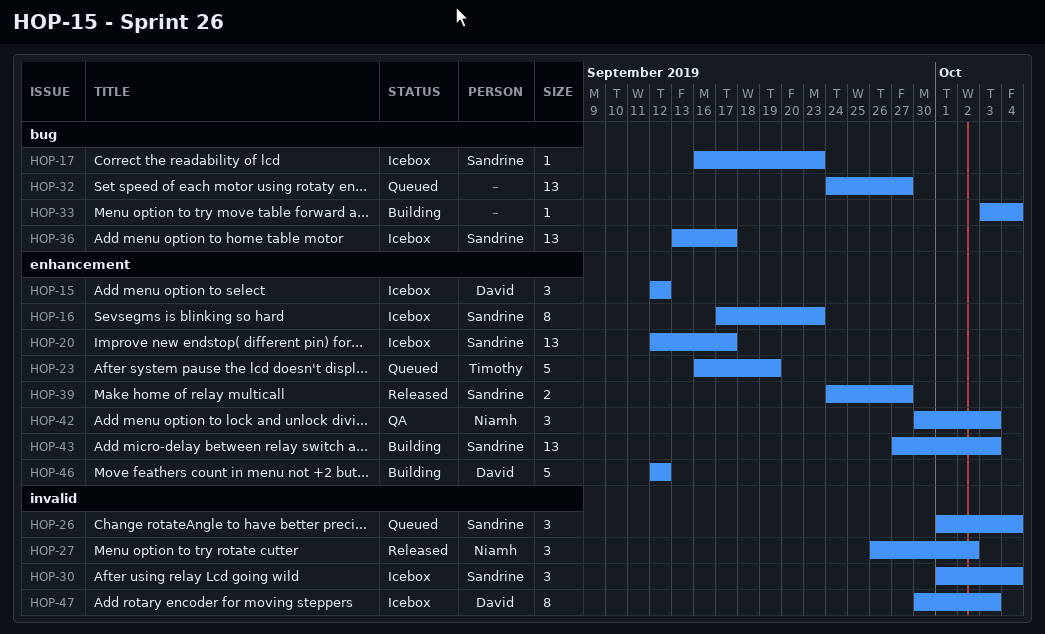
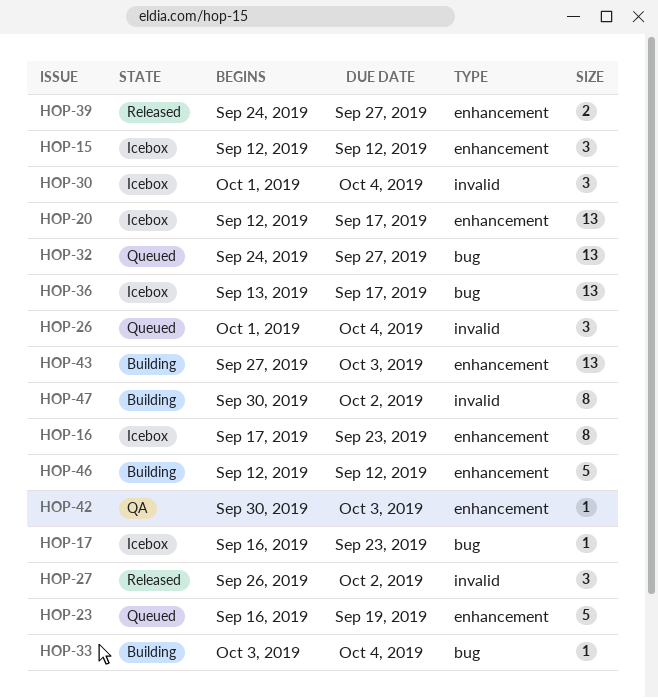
HOP-42, estimate: 3 -> 1
HOP-47, status: Icebox -> Building
HOP-47, due: Oct 3 -> Oct 2

